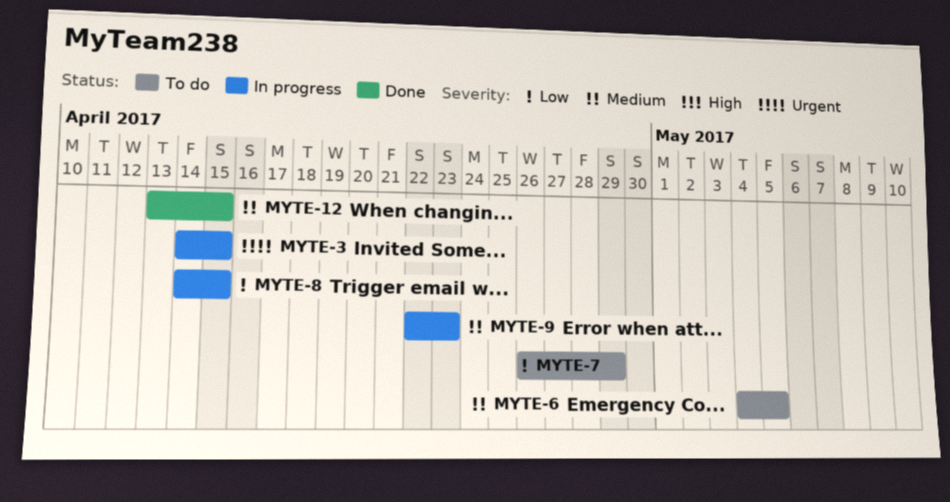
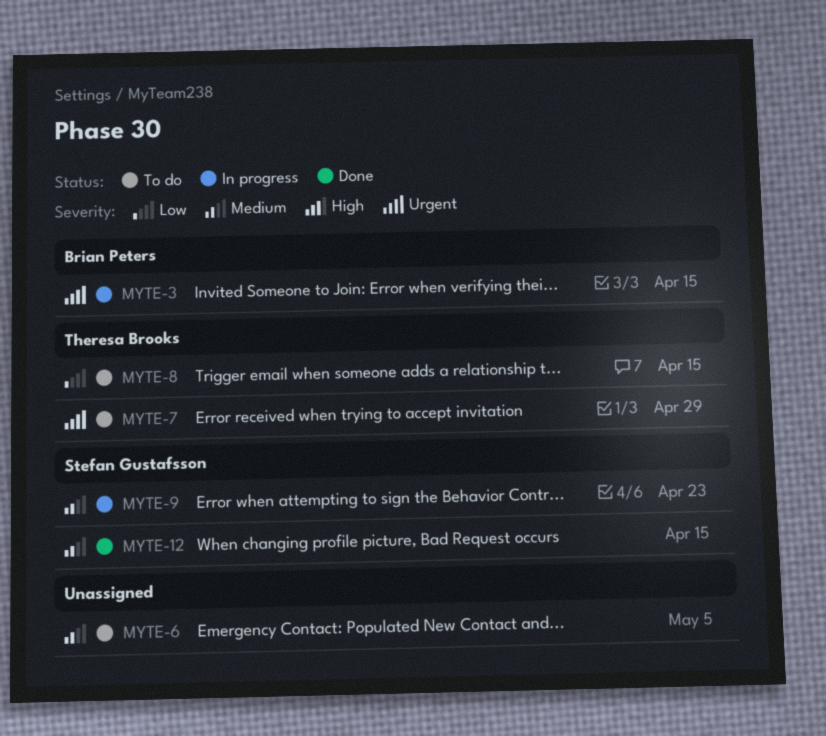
MYTE-7, priority: Low -> Urgent
MYTE-8, status: In progress -> To do

